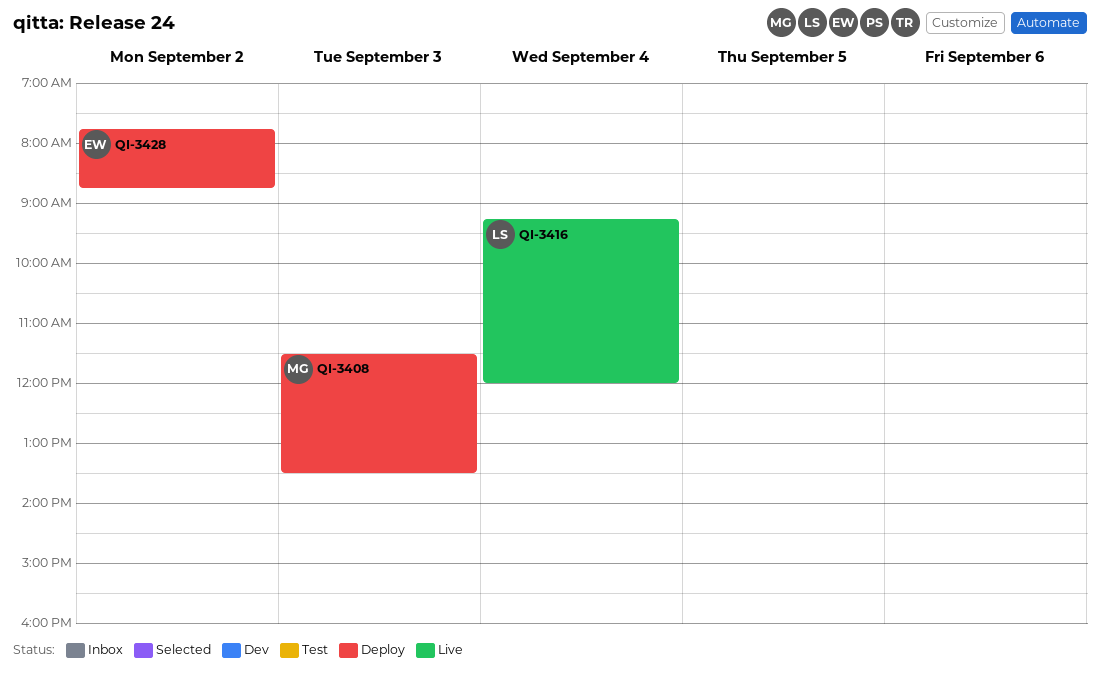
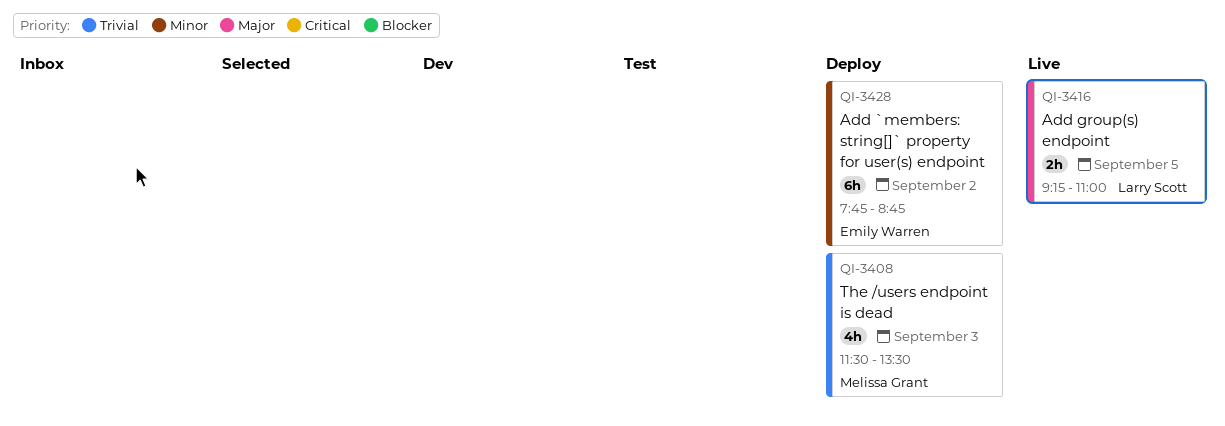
QI-3416, day: Sep 4 -> Sep 5
QI-3416, ends: 12:00 -> 11:00

